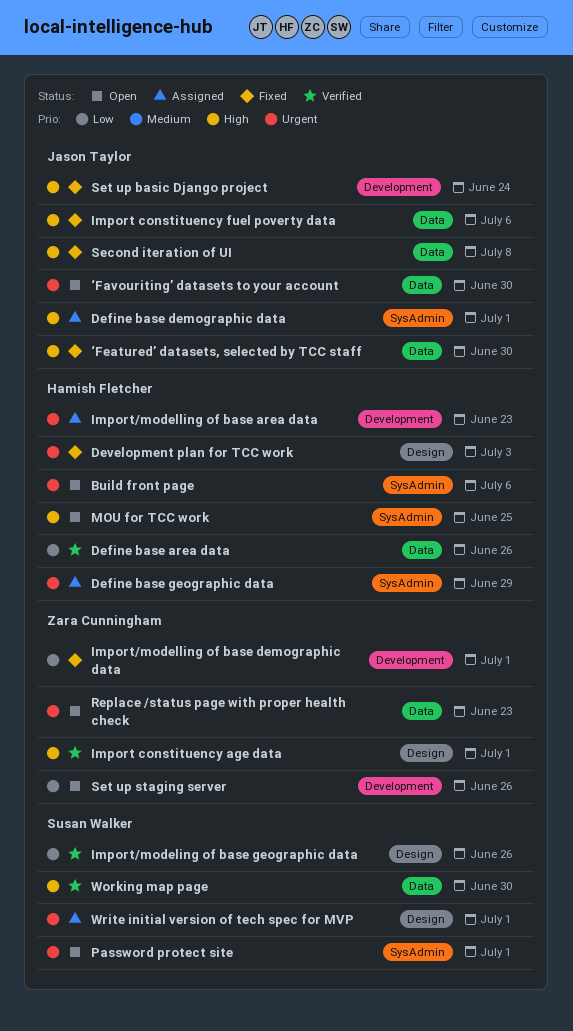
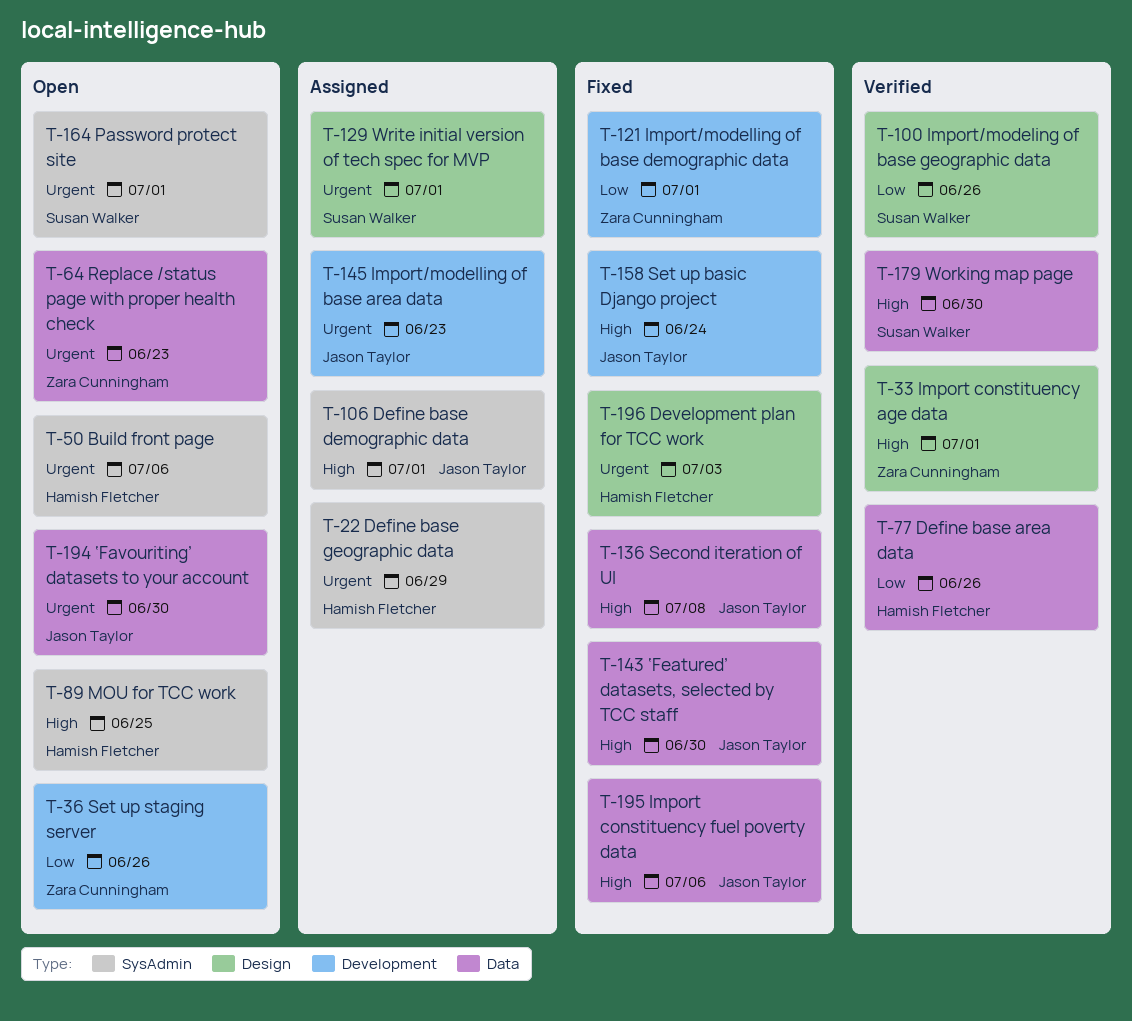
Import/modelling of base area data, owner: Hamish Fletcher -> Jason Taylor

